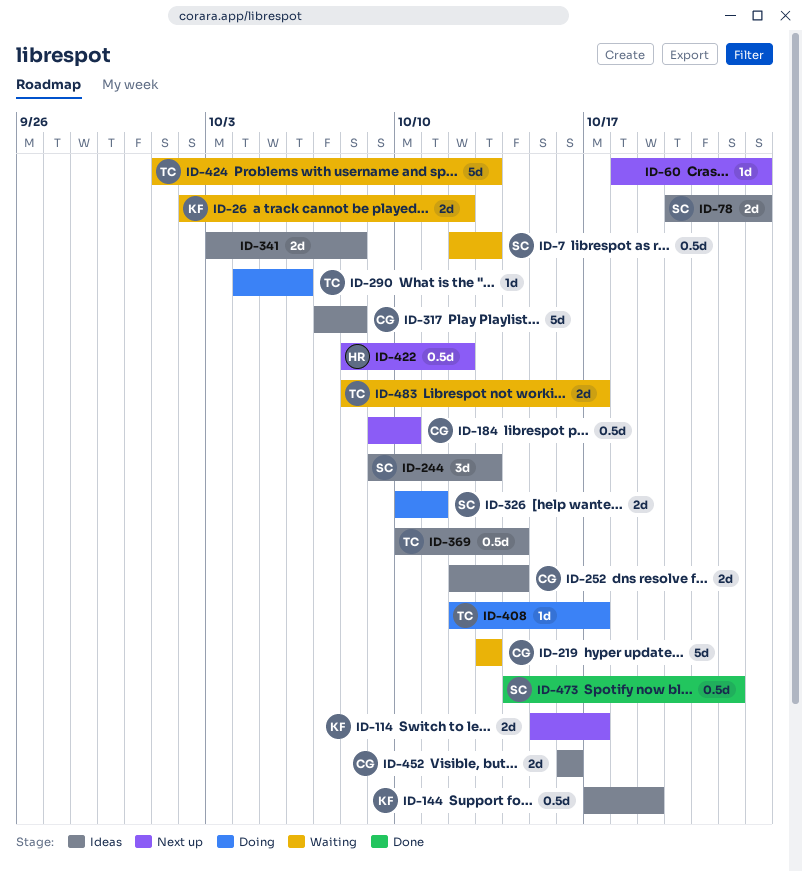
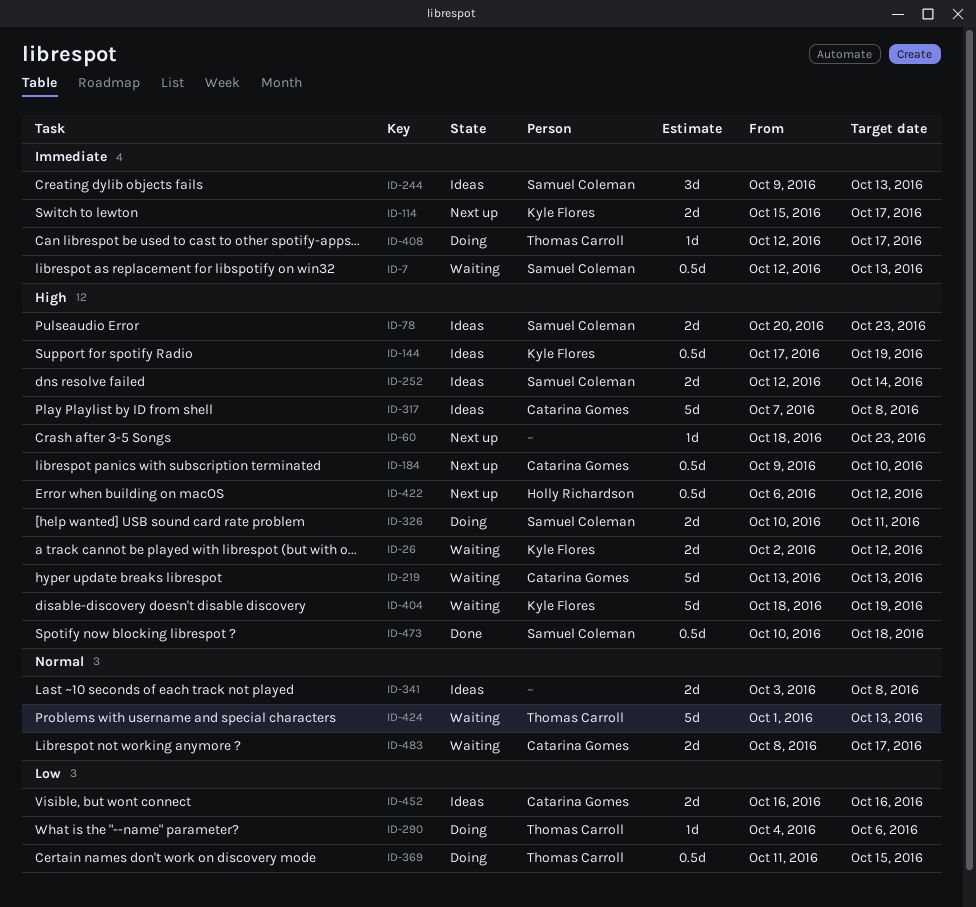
ID-252, owner: Catarina Gomes -> Samuel Coleman
ID-369, status: Ideas -> Doing
ID-369, start: Oct 10 -> Oct 11
ID-369, due: Oct 14 -> Oct 15
ID-404: none -> present
ID-422, start: Oct 8 -> Oct 6
ID-473, start: Oct 14 -> Oct 10
ID-473, due: Oct 22 -> Oct 18
ID-483, owner: Thomas Carroll -> Catarina Gomes

